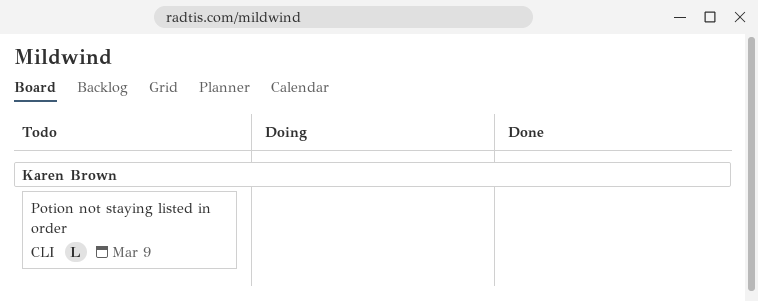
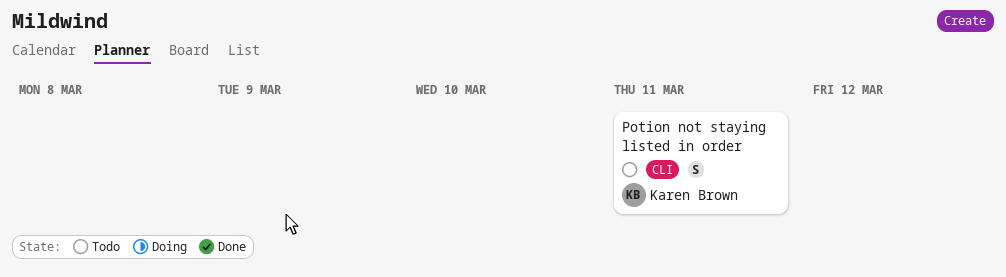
Potion not staying listed in order, estimate: L -> S
Potion not staying listed in order, due: Mar 9 -> Mar 11

